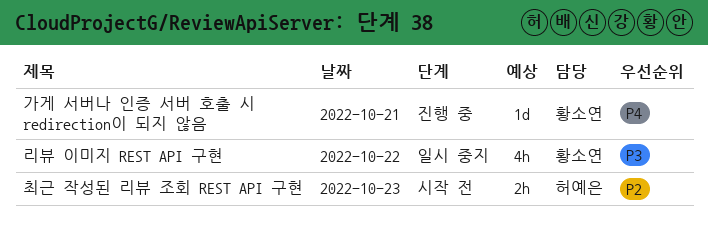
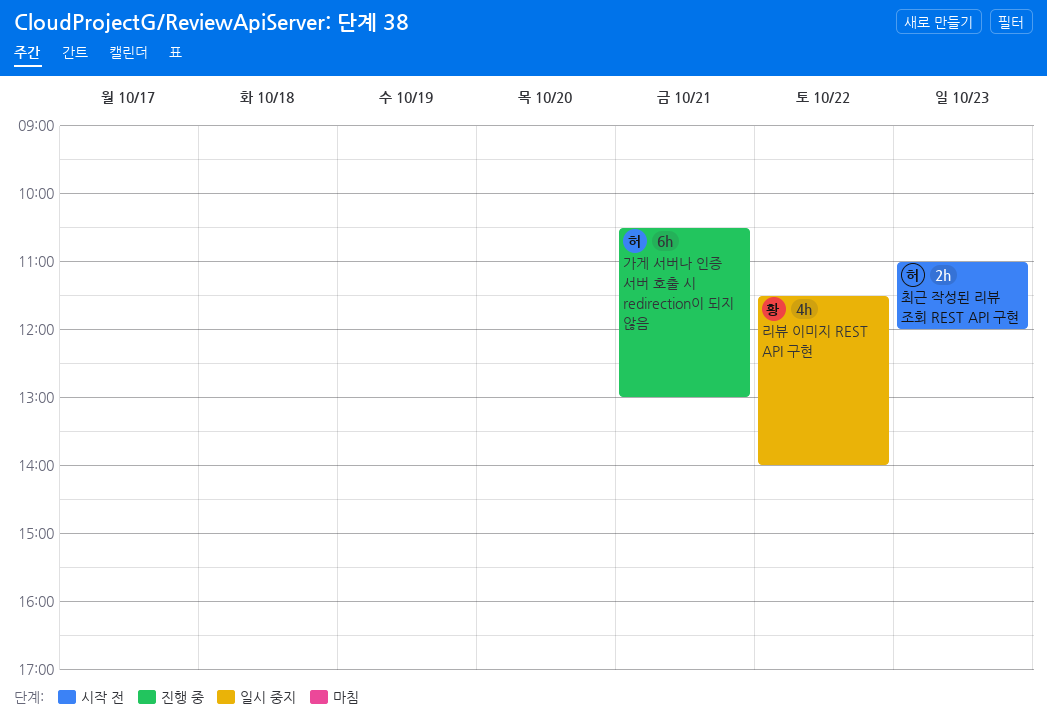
가게 서버나 인증 서버 호출 시 redirection이 되지 않음, owner: 황소연 -> 허예은
가게 서버나 인증 서버 호출 시 redirection이 되지 않음, estimate: 1d -> 6h

